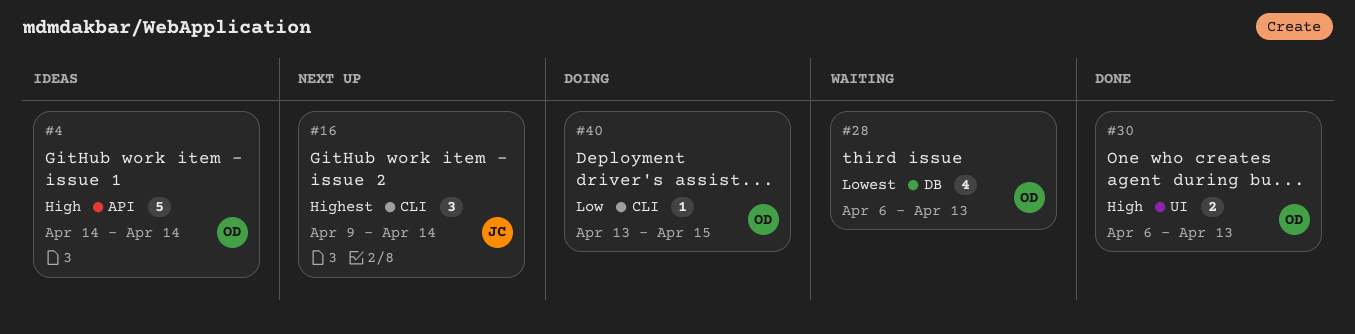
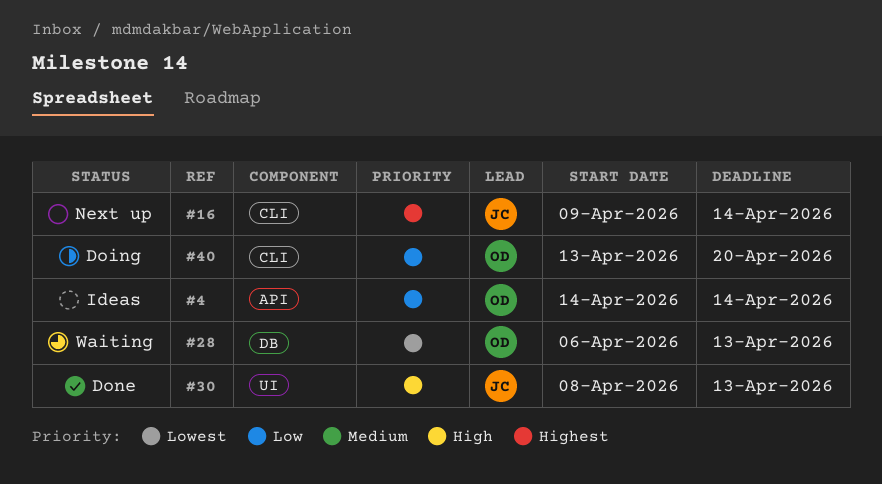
#4, priority: High -> Low
#30, owner: OD -> JC
#30, start: Apr 6 -> Apr 8
#40, due: Apr 15 -> Apr 20

